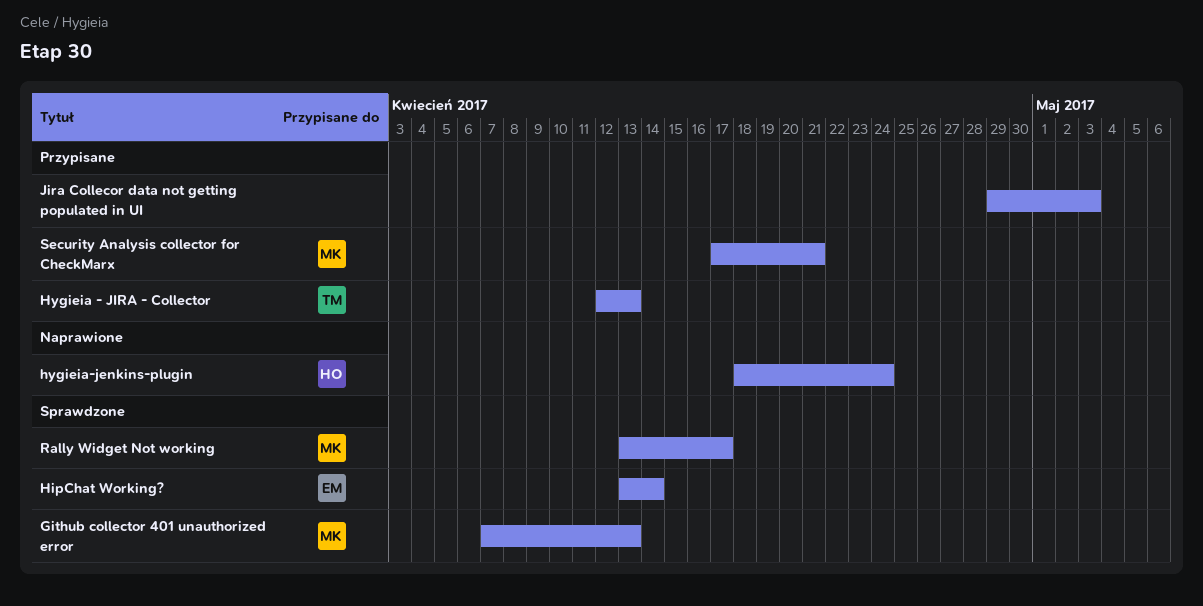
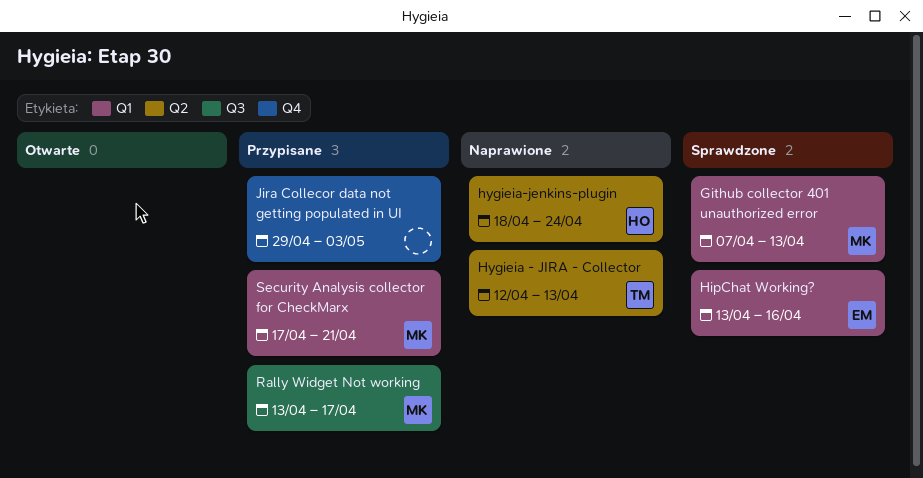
HipChat Working?, due: Apr 14 -> Apr 16
Hygieia - JIRA - Collector, status: Przypisane -> Naprawione
Rally Widget Not working, status: Sprawdzone -> Przypisane

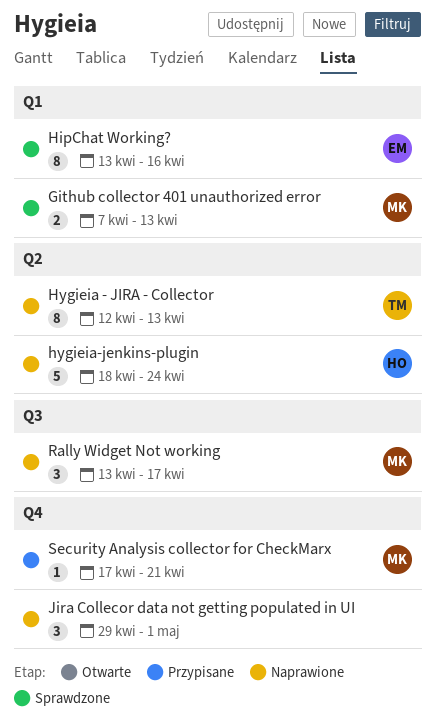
Jira Collecor data not getting populated in UI, status: Przypisane -> Naprawione
Jira Collecor data not getting populated in UI, due: May 3 -> May 1
Rally Widget Not working, status: Przypisane -> Naprawione
Security Analysis collector for CheckMarx, label: Q1 -> Q4

